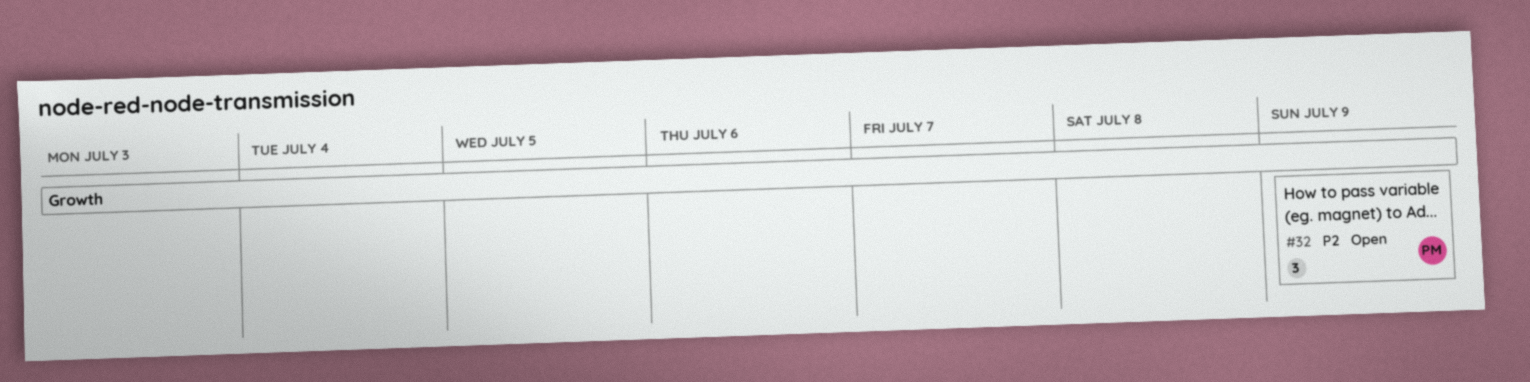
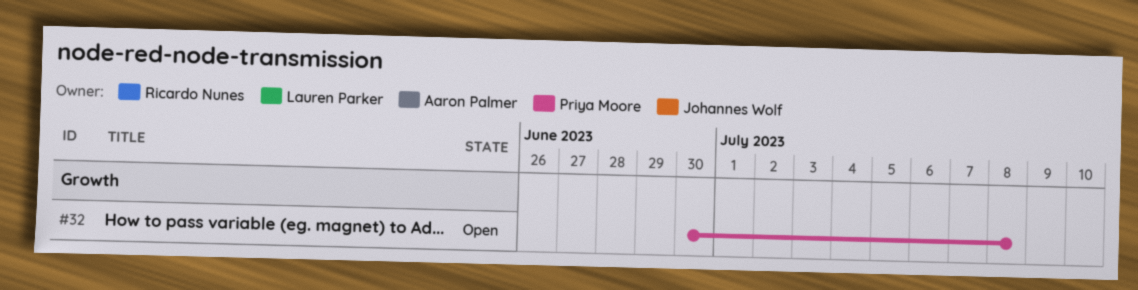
#32, due: Jul 9 -> Jul 8

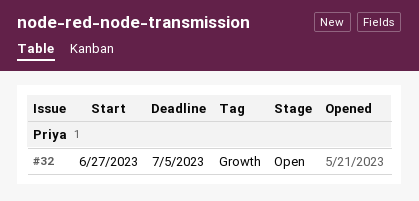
#32, start: Jun 30 -> Jun 27
#32, due: Jul 8 -> Jul 5

